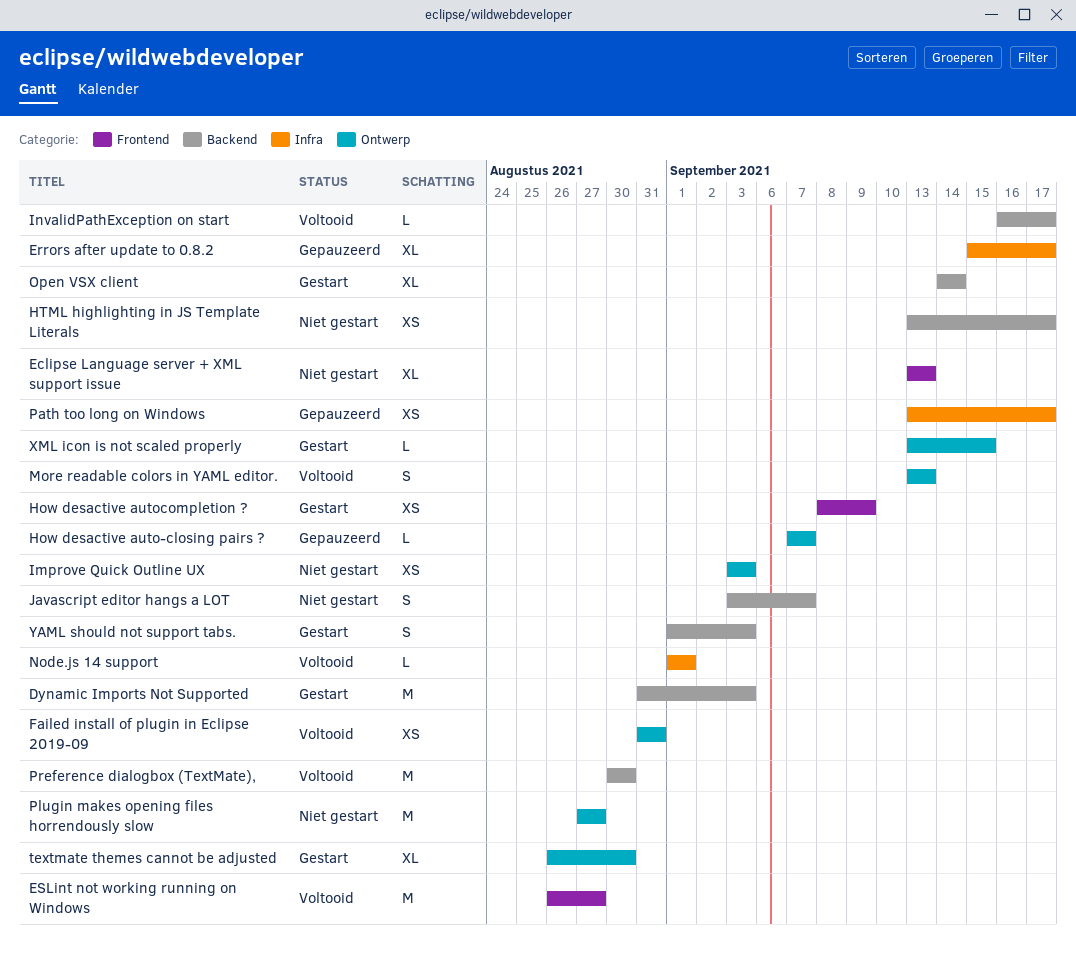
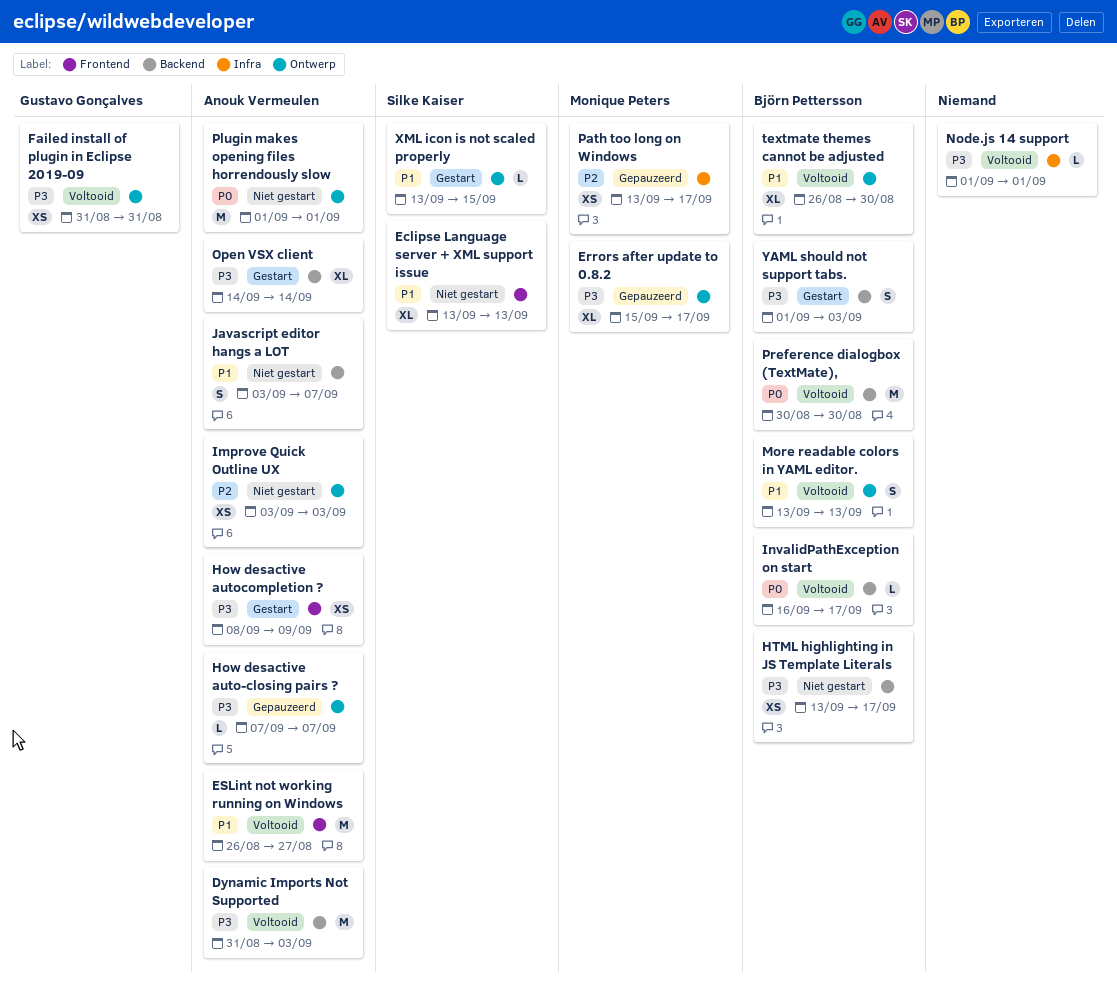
Dynamic Imports Not Supported, status: Gestart -> Voltooid
Errors after update to 0.8.2, label: Infra -> Ontwerp
Plugin makes opening files horrendously slow, start: Aug 27 -> Sep 1
Plugin makes opening files horrendously slow, due: Aug 27 -> Sep 1
textmate themes cannot be adjusted, status: Gestart -> Voltooid

